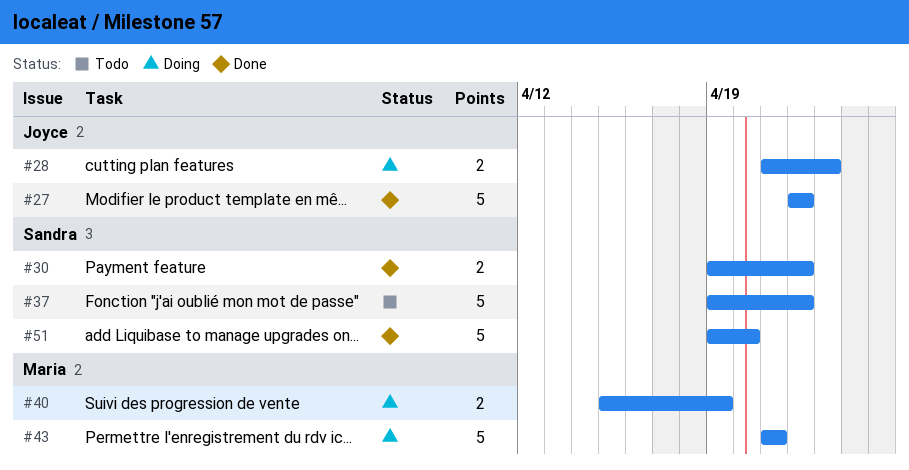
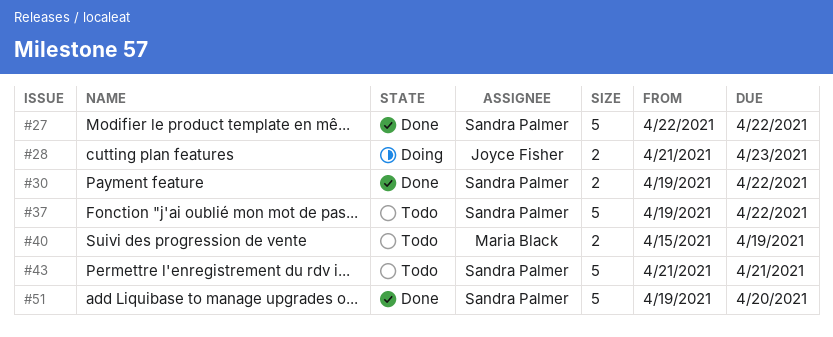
#27, owner: Joyce Fisher -> Sandra Palmer
#40, status: Doing -> Todo
#43, status: Doing -> Todo
#43, owner: Maria Black -> Sandra Palmer

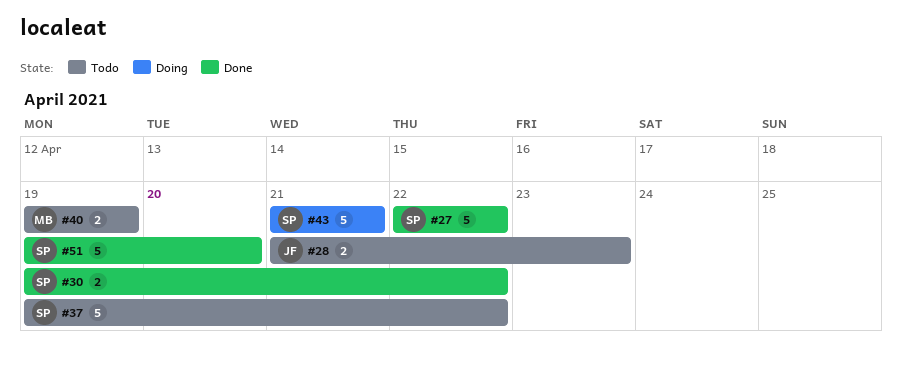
#28, status: Doing -> Todo
#40, start: Apr 15 -> Apr 19
#43, status: Todo -> Doing

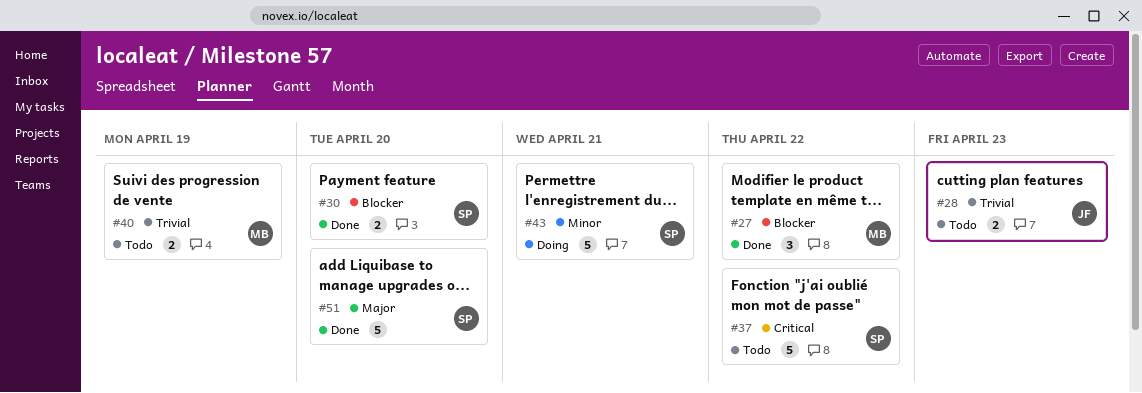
#27, owner: SP -> MB
#27, estimate: 5 -> 3
#30, due: Apr 22 -> Apr 20

